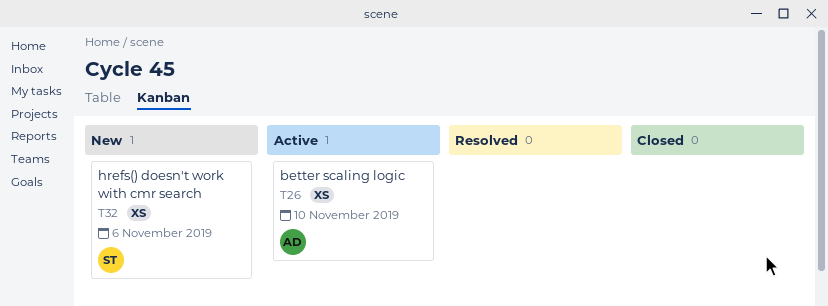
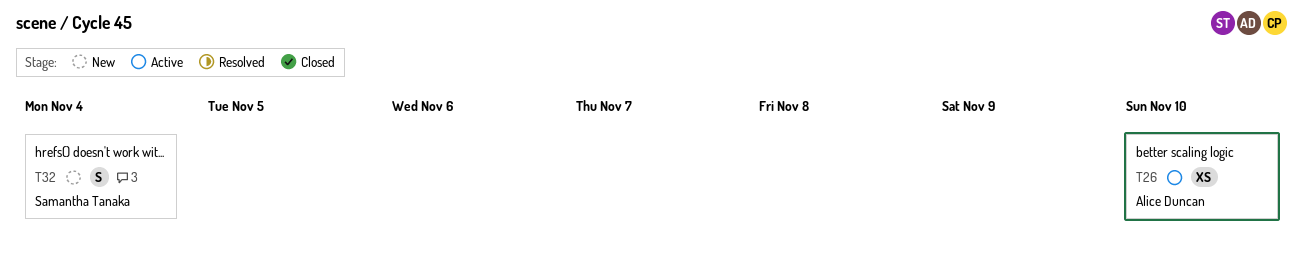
T32, estimate: XS -> S
T32, due: Nov 6 -> Nov 4

